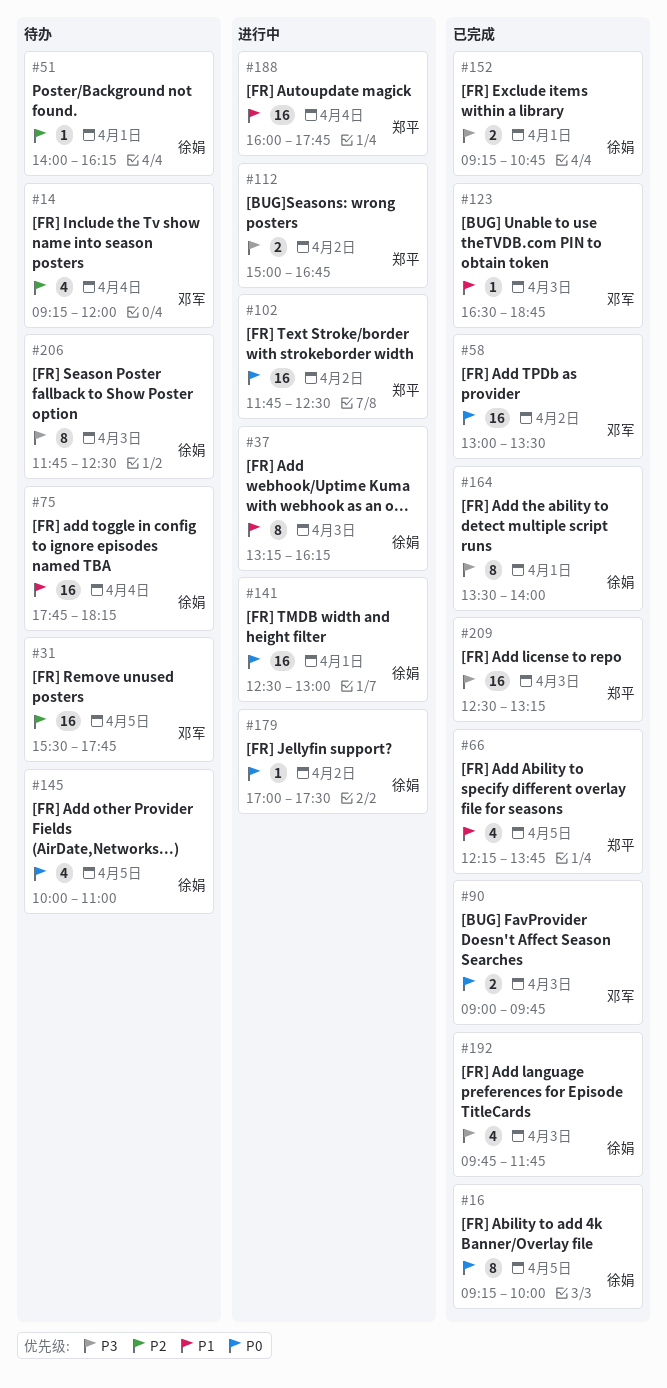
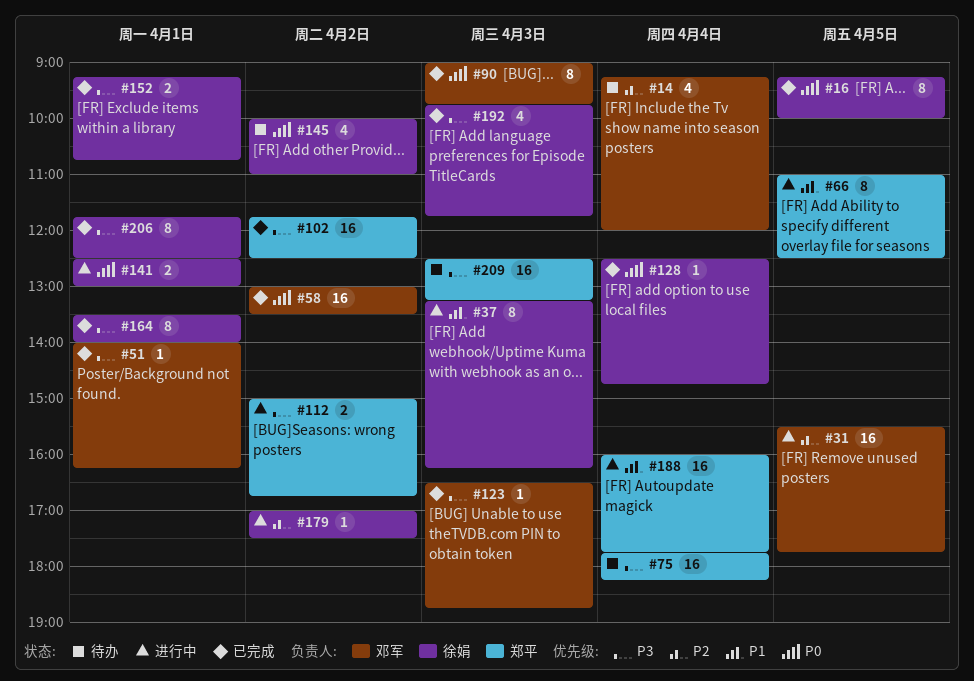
#31, status: 待办 -> 进行中
#51, status: 待办 -> 已完成
#51, owner: 徐娟 -> 邓军
#51, priority: P2 -> P3
#66, status: 已完成 -> 进行中
#66, estimate: 4 -> 8
#66, begins: 12:15 -> 11:00
#66, ends: 13:45 -> 12:30
#75, owner: 徐娟 -> 郑平
#75, priority: P1 -> P3
#90, estimate: 2 -> 8
#102, status: 进行中 -> 已完成
#102, priority: P0 -> P3
#123, priority: P1 -> P3
#128: none -> present
#141, estimate: 16 -> 2
#145, day: Apr 5 -> Apr 2
#179, priority: P0 -> P2
#206, status: 待办 -> 已完成
#206, day: Apr 3 -> Apr 1
#209, status: 已完成 -> 待办

